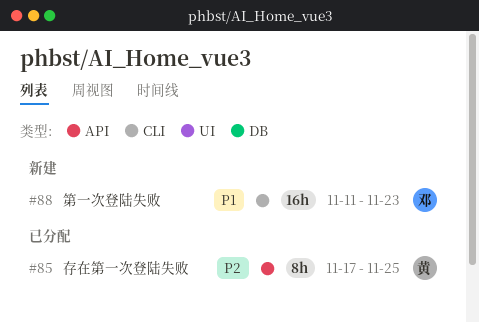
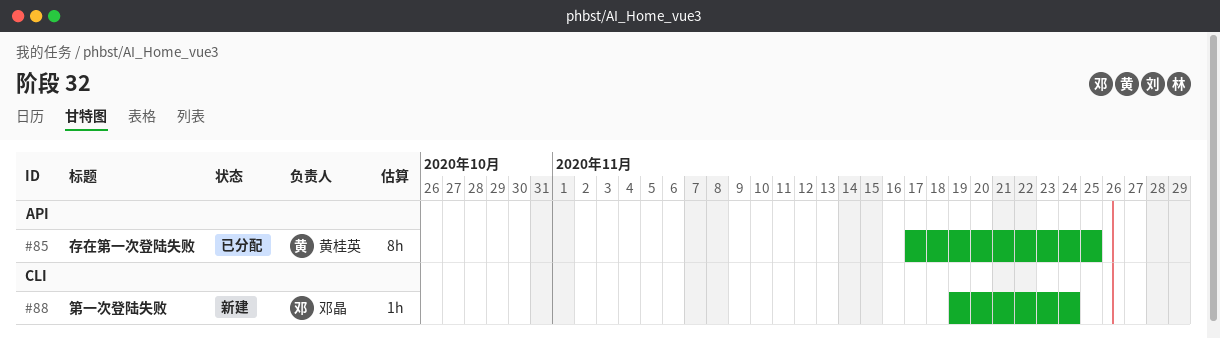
#88, estimate: 16h -> 1h
#88, start: Nov 11 -> Nov 19
#88, due: Nov 23 -> Nov 24

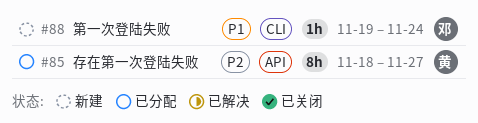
#85, start: Nov 17 -> Nov 18
#85, due: Nov 25 -> Nov 27

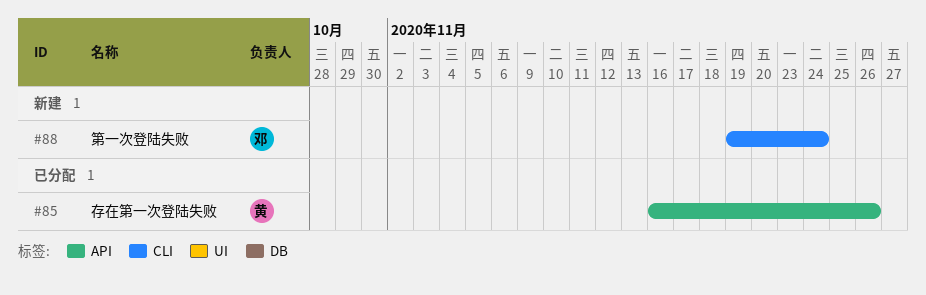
#85, start: Nov 18 -> Nov 16
#85, due: Nov 27 -> Nov 26

